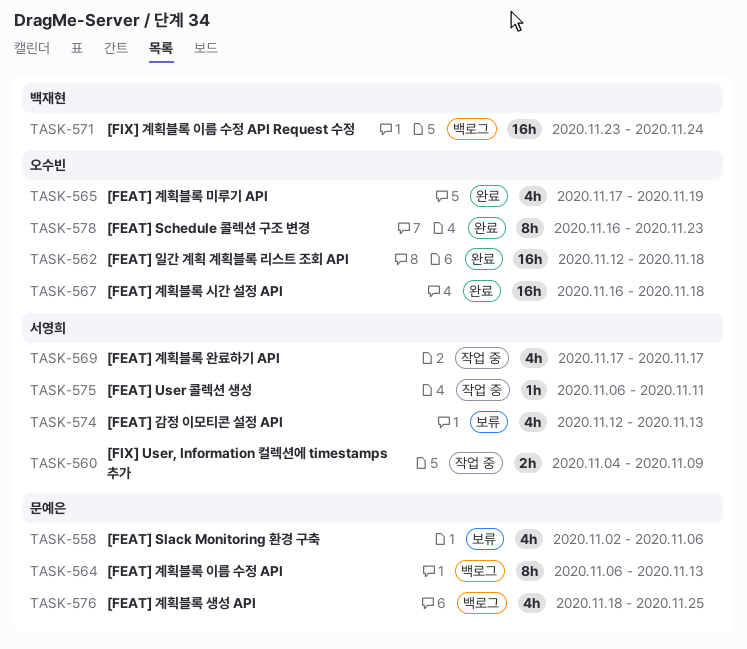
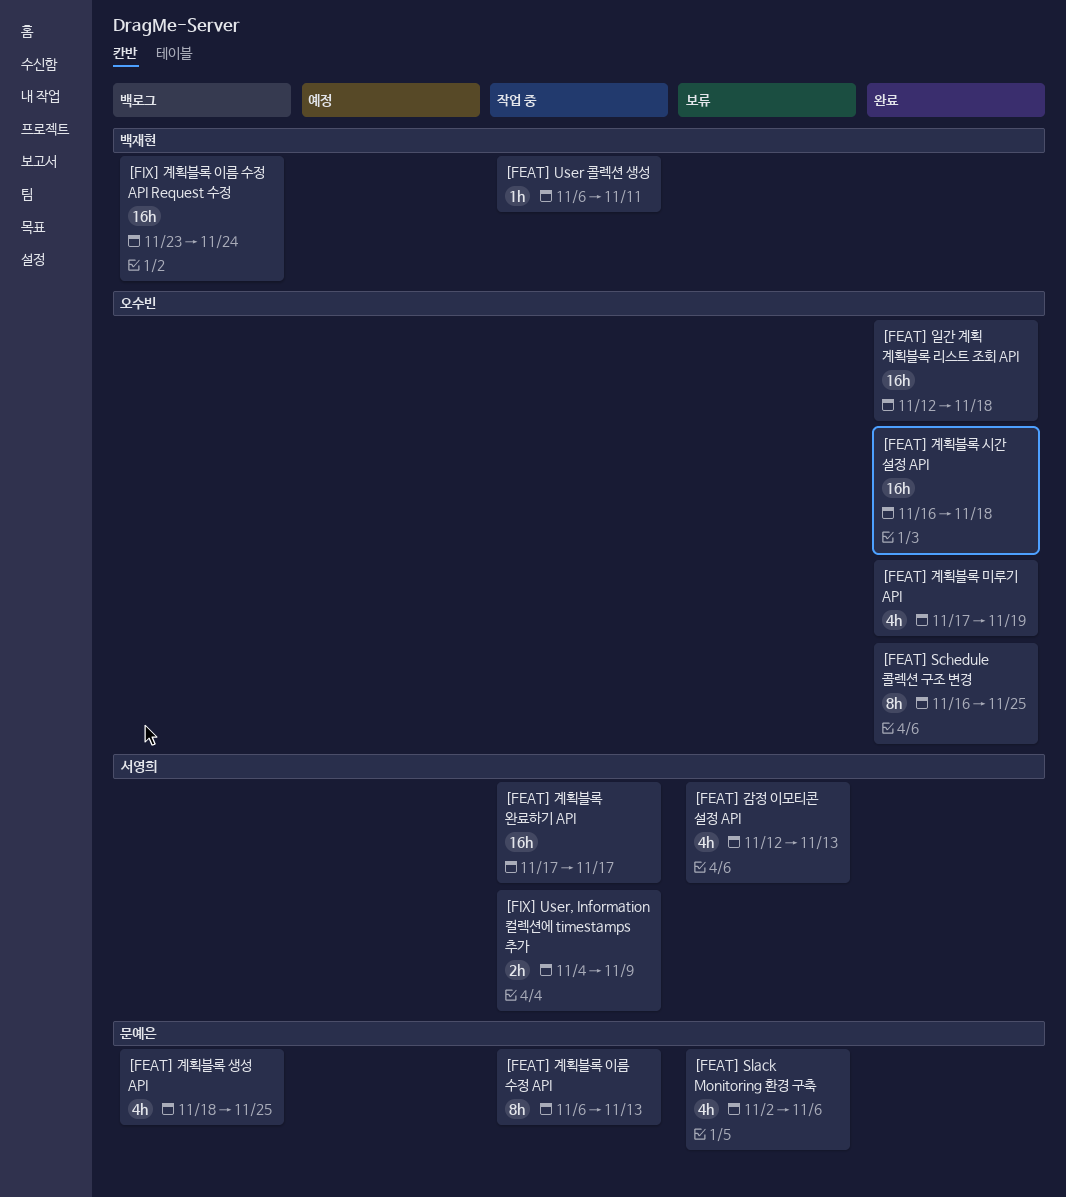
[FEAT] Schedule 콜렉션 구조 변경, due: Nov 23 -> Nov 25
[FEAT] User 콜렉션 생성, owner: 서영희 -> 백재현
[FEAT] 계획블록 완료하기 API, estimate: 4h -> 16h
[FEAT] 계획블록 이름 수정 API, status: 백로그 -> 작업 중

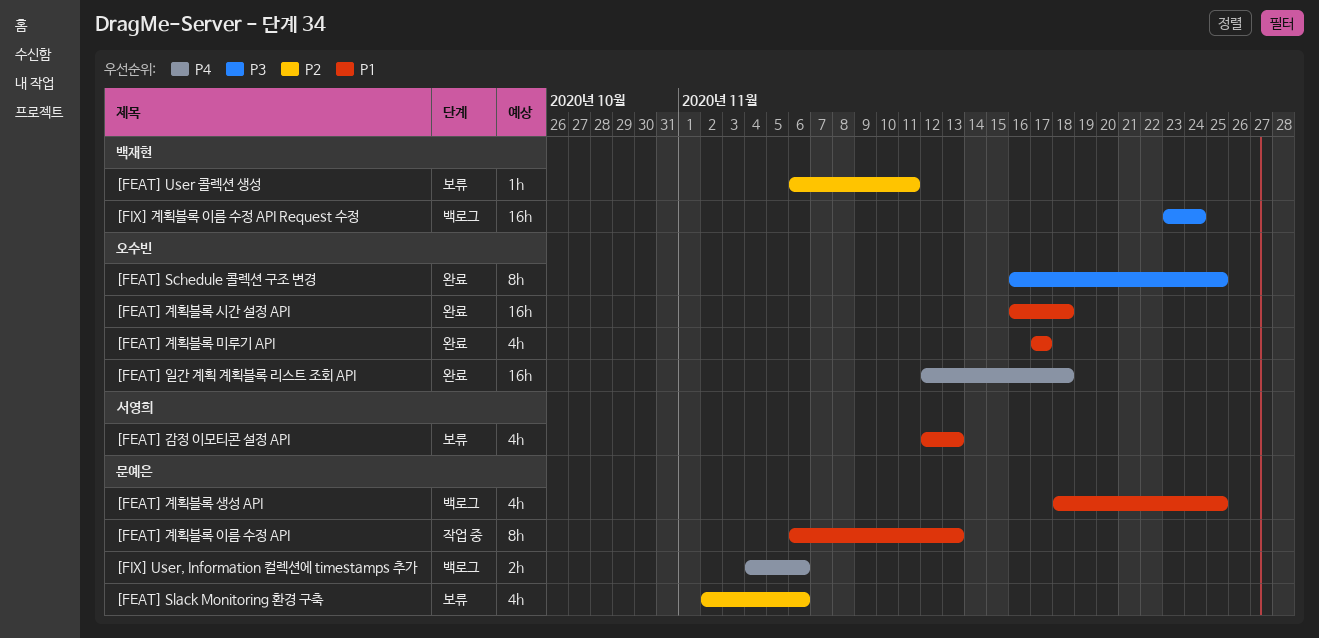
[FEAT] User 콜렉션 생성, status: 작업 중 -> 보류
[FEAT] 계획블록 미루기 API, due: Nov 19 -> Nov 17
[FEAT] 계획블록 완료하기 API: present -> none
[FIX] User, Information 컬렉션에 timestamps 추가, status: 작업 중 -> 백로그
[FIX] User, Information 컬렉션에 timestamps 추가, owner: 서영희 -> 문예은
[FIX] User, Information 컬렉션에 timestamps 추가, due: Nov 9 -> Nov 6

